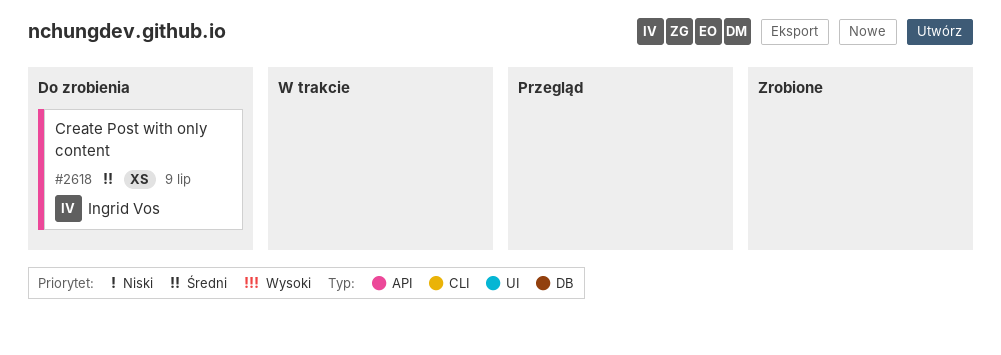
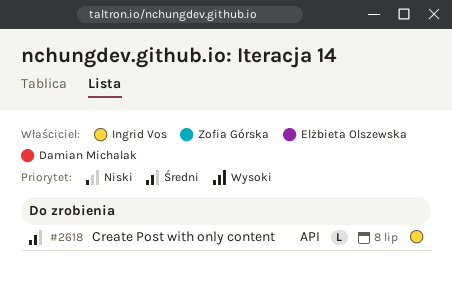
#2618, estimate: XS -> L
#2618, due: Jul 9 -> Jul 8

